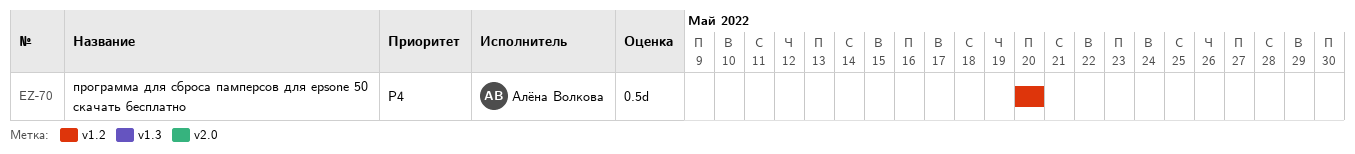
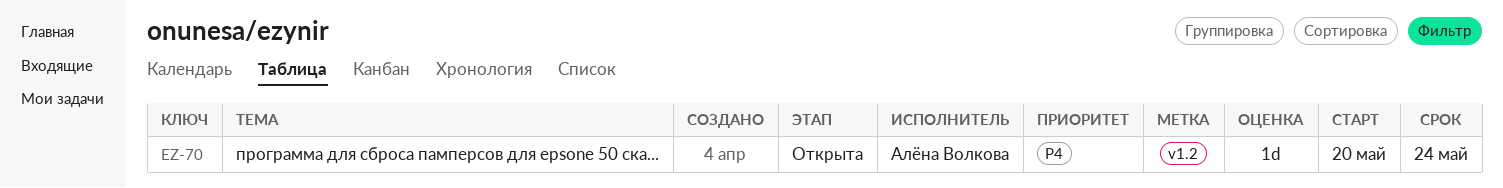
EZ-70, estimate: 0.5d -> 1d
EZ-70, due: May 20 -> May 24

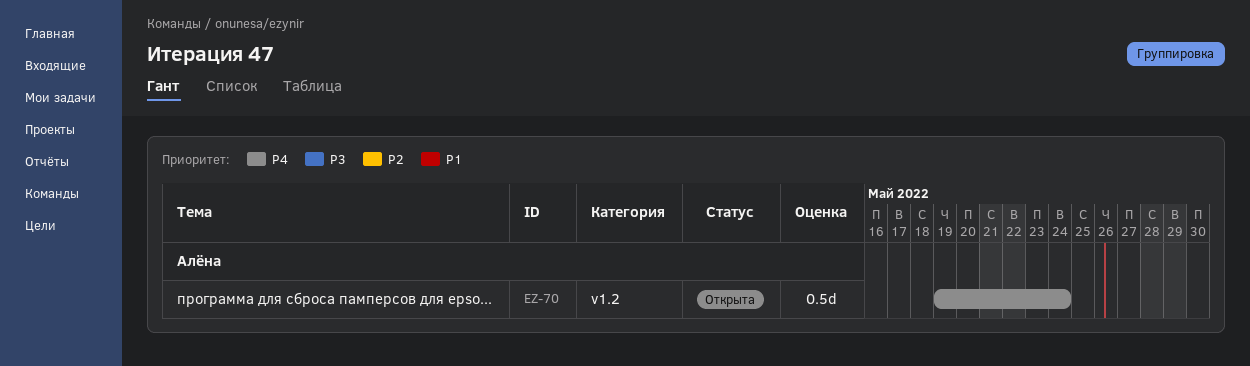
EZ-70, estimate: 1d -> 0.5d
EZ-70, start: May 20 -> May 19

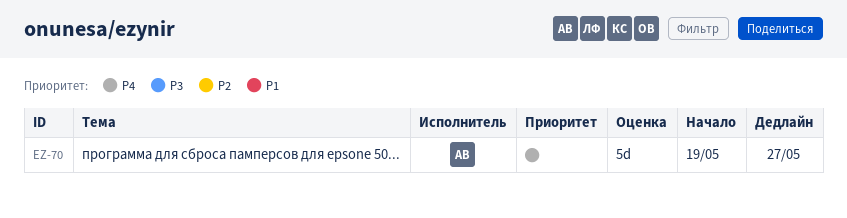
EZ-70, estimate: 0.5d -> 5d
EZ-70, due: May 24 -> May 27

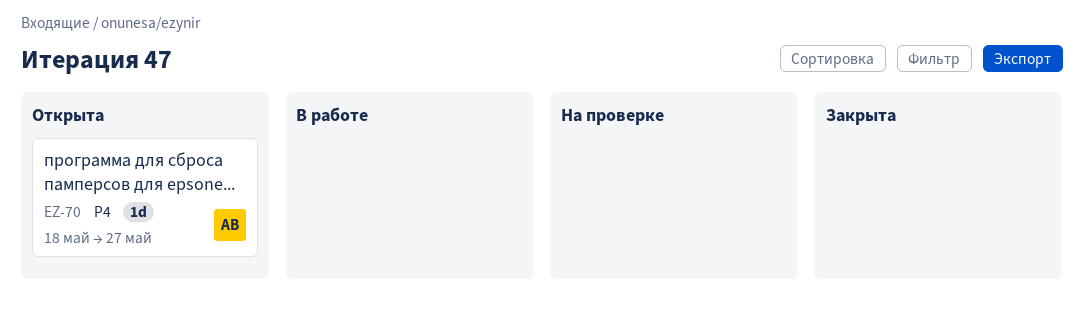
EZ-70, estimate: 5d -> 1d
EZ-70, start: May 19 -> May 18

